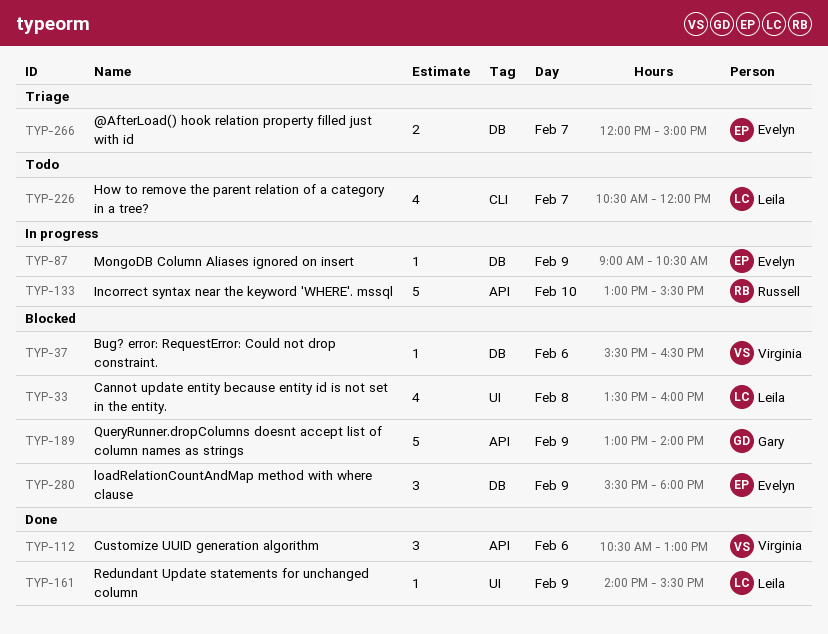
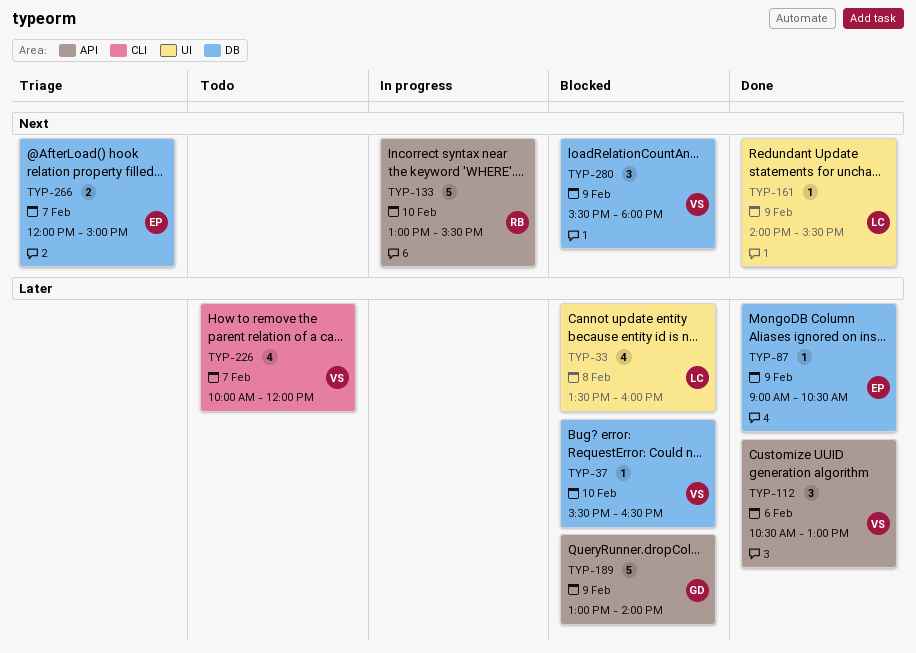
TYP-37, day: Feb 6 -> Feb 10
TYP-87, status: In progress -> Done
TYP-226, owner: Leila -> Virginia
TYP-226, begins: 10:30 -> 10:00
TYP-280, owner: Evelyn -> Virginia

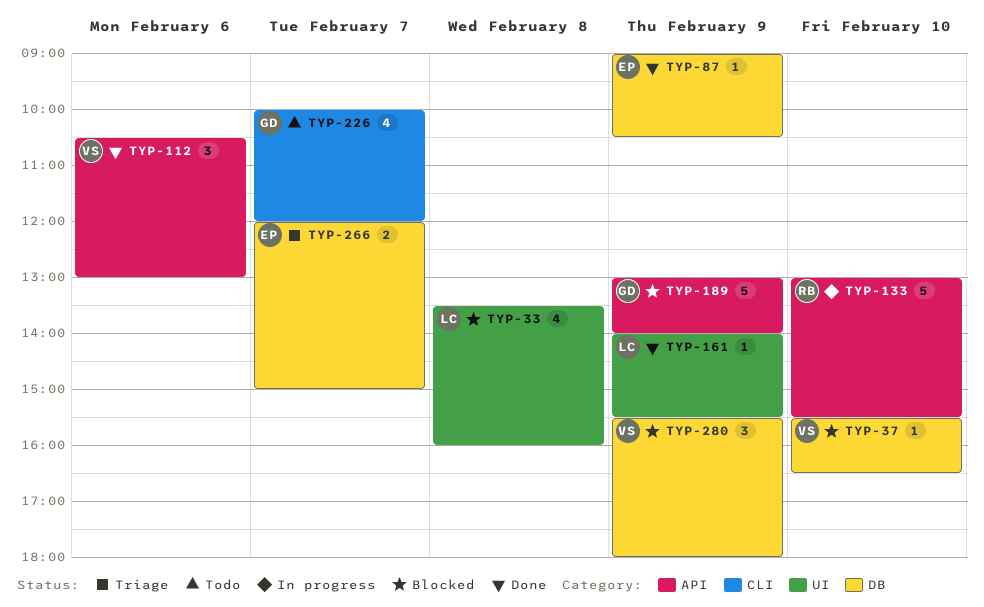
TYP-226, owner: VS -> GD

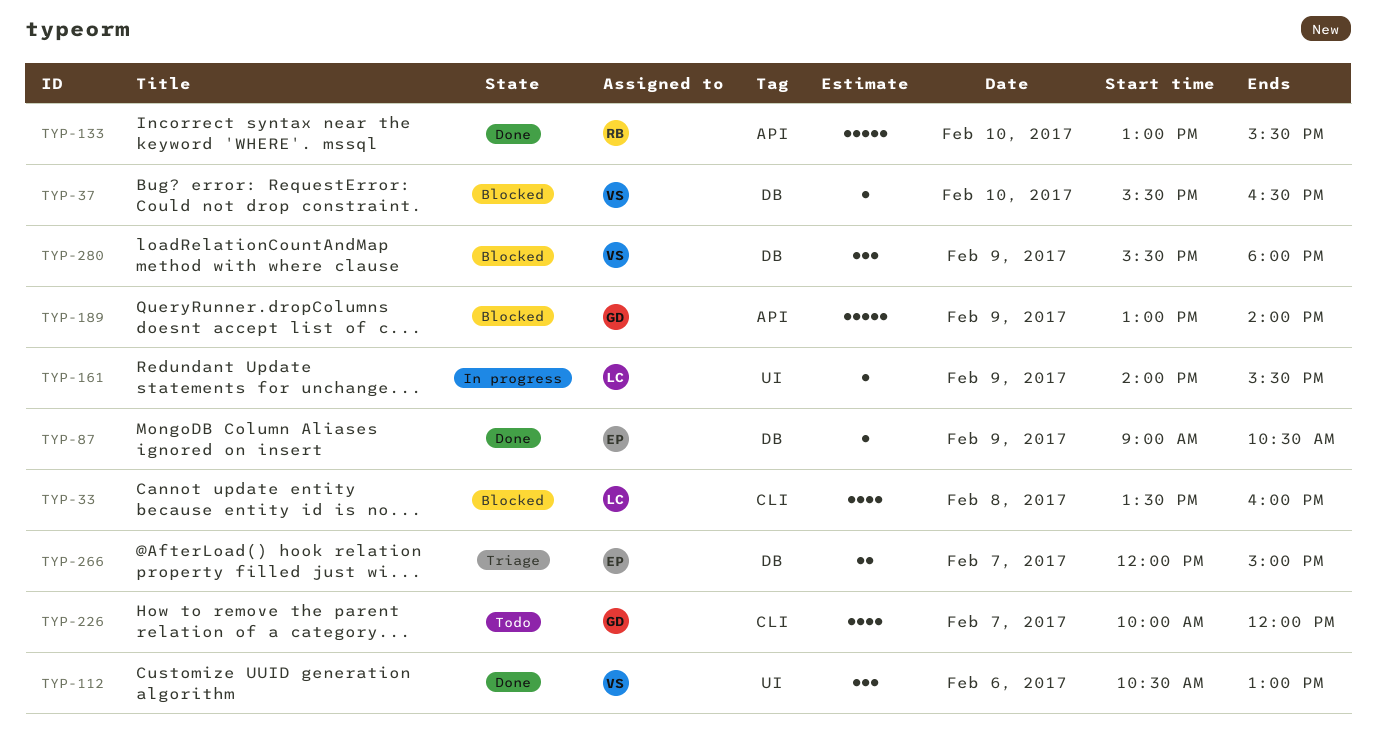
TYP-33, label: UI -> CLI
TYP-112, label: API -> UI
TYP-133, status: In progress -> Done
TYP-161, status: Done -> In progress

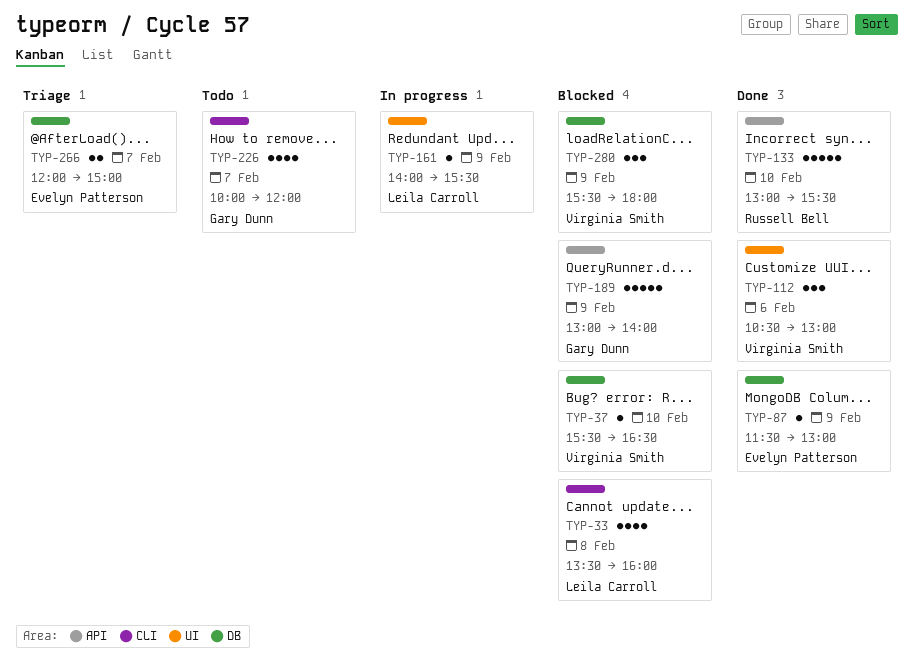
TYP-87, begins: 09:00 -> 11:30
TYP-87, ends: 10:30 -> 13:00

